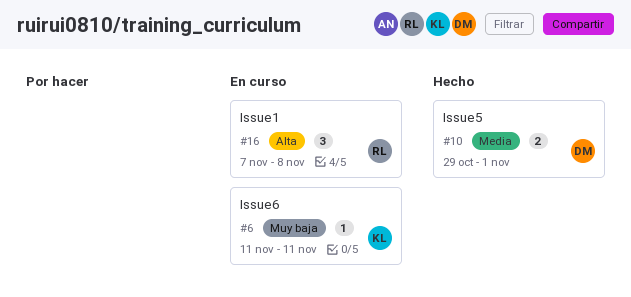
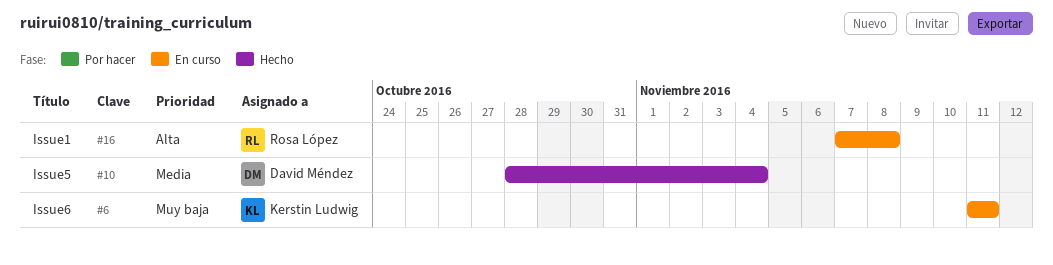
#10, start: Oct 29 -> Oct 28
#10, due: Nov 1 -> Nov 4

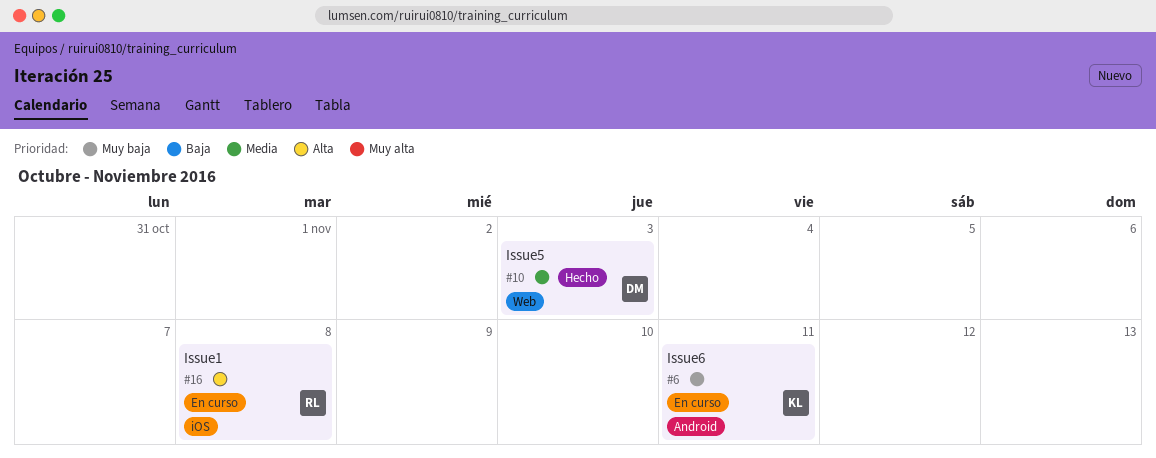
#10, due: Nov 4 -> Nov 3

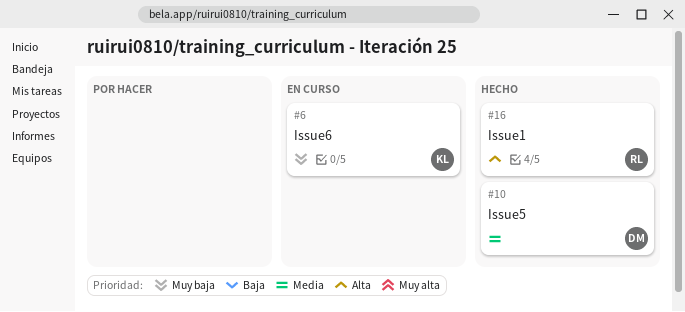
#16, status: En curso -> Hecho

